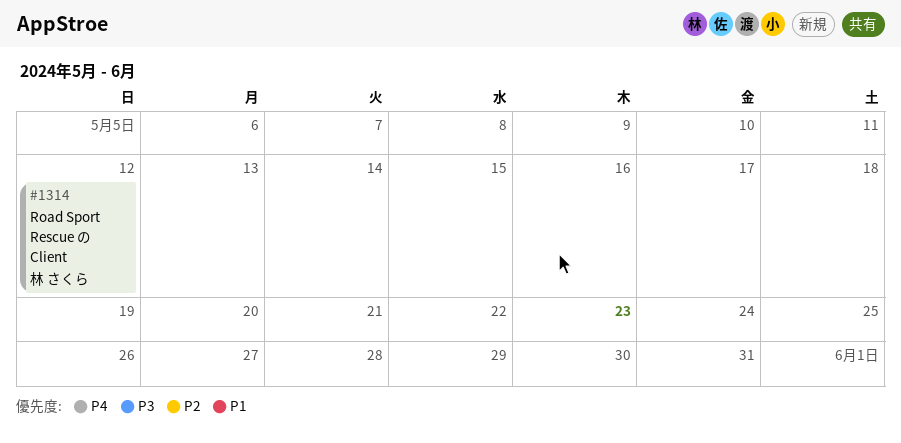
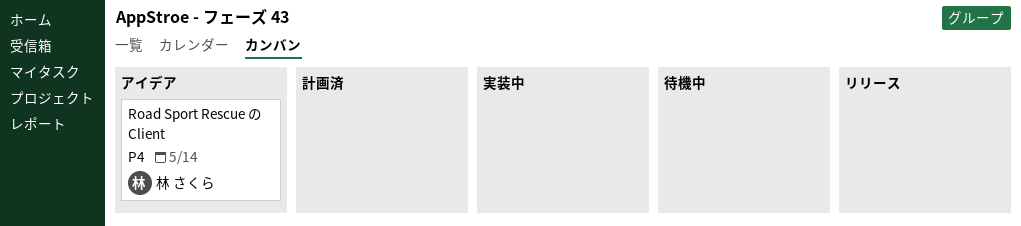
Road Sport Rescue の Client, due: May 12 -> May 14

